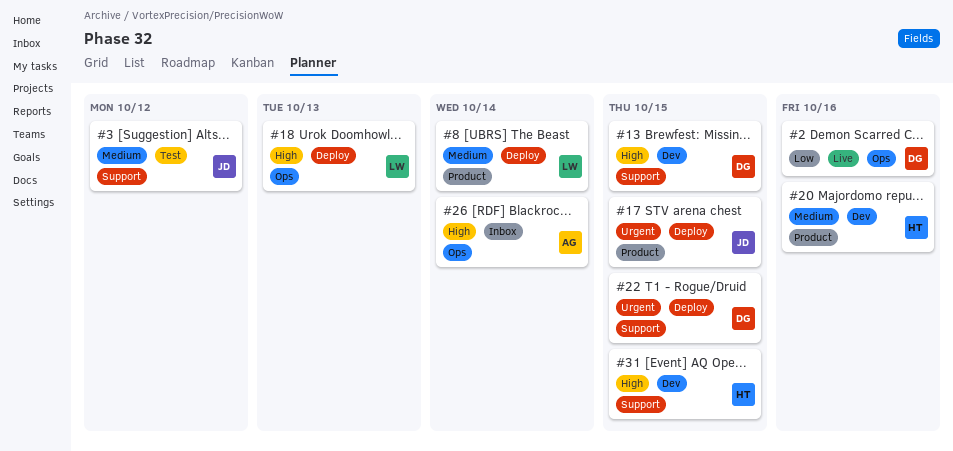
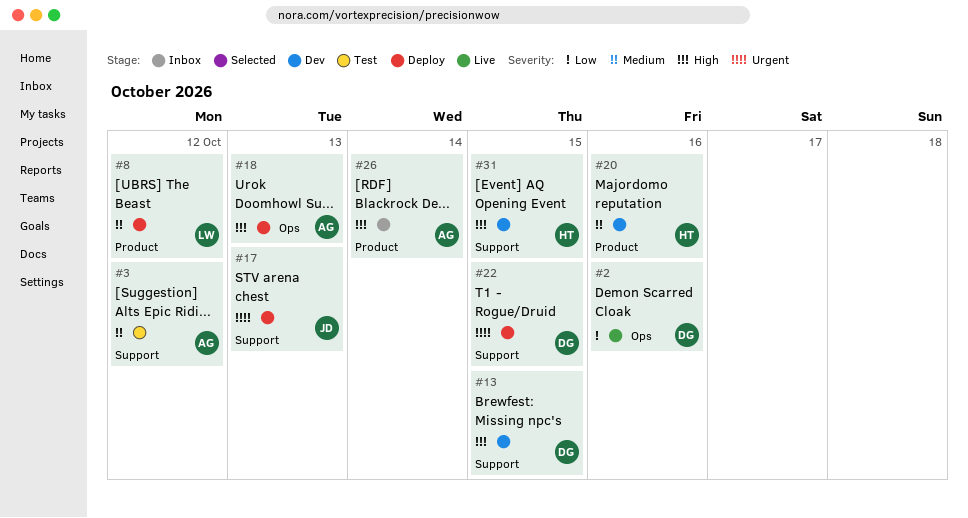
#3, owner: JD -> AG
#8, due: Oct 14 -> Oct 12
#17, label: Product -> Support
#17, due: Oct 15 -> Oct 13
#18, owner: LW -> AG
#26, label: Ops -> Product

